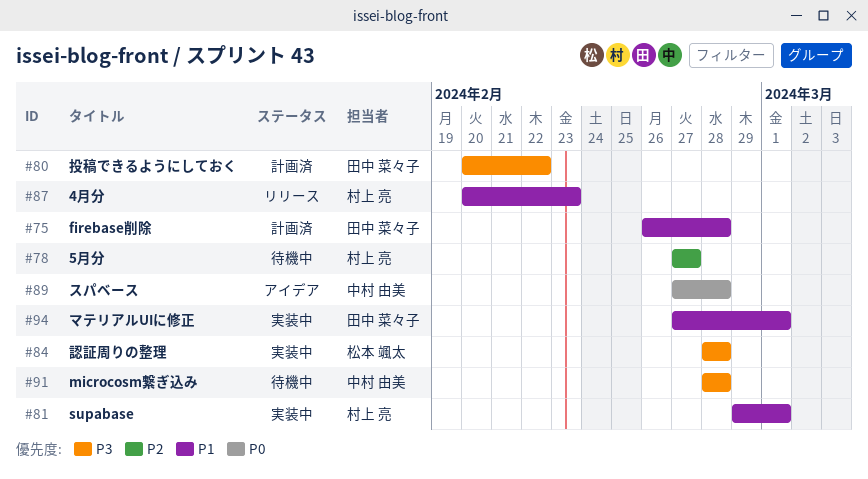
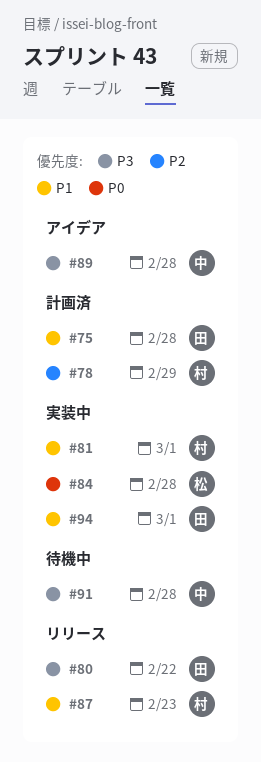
#78, status: 待機中 -> 計画済
#78, due: Feb 27 -> Feb 29
#80, status: 計画済 -> リリース
#84, priority: P3 -> P0
#89, priority: P0 -> P3

